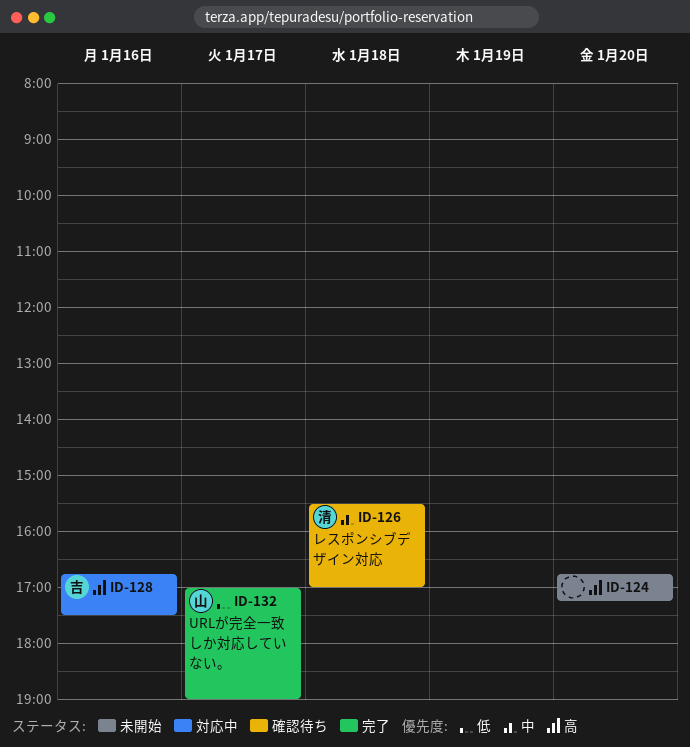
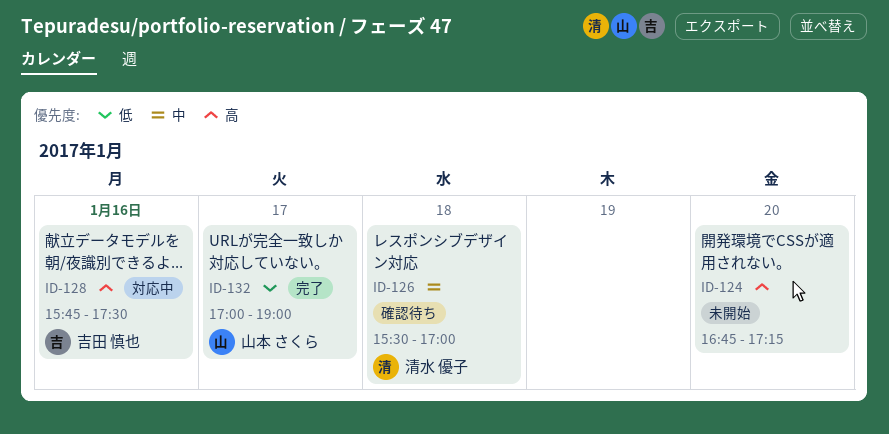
ID-128, begins: 16:45 -> 15:45

